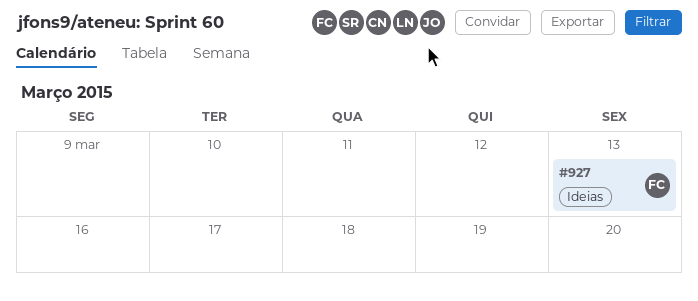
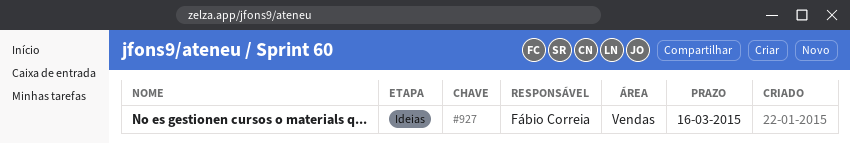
#927, due: Mar 13 -> Mar 16

